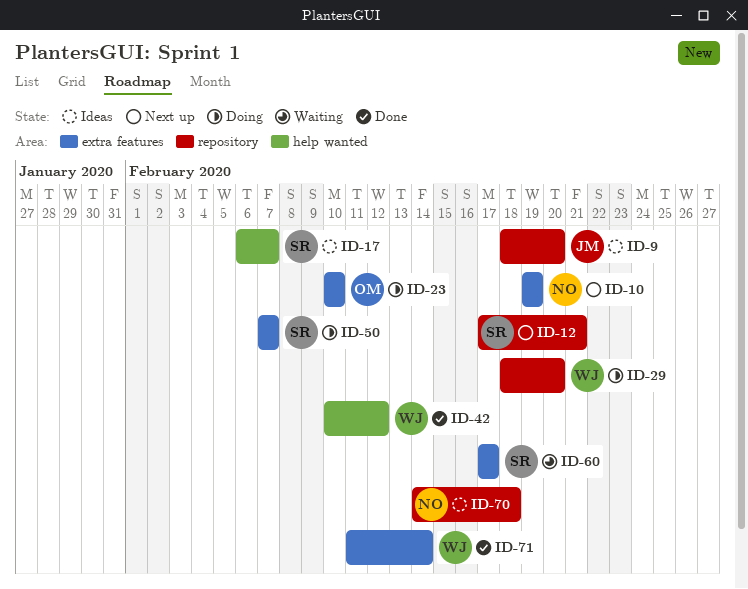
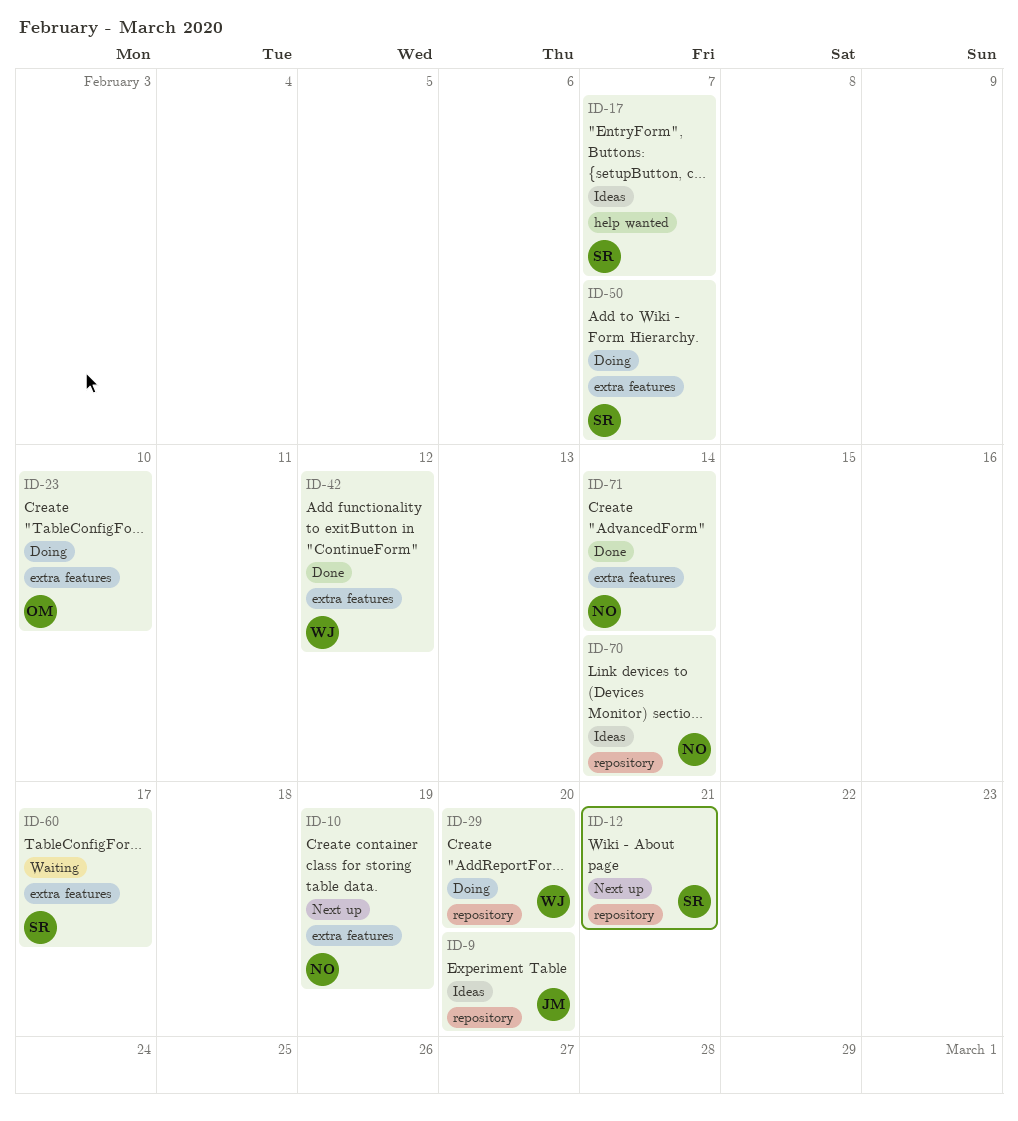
ID-42, label: help wanted -> extra features
ID-70, due: Feb 18 -> Feb 14
ID-71, owner: WJ -> NO

